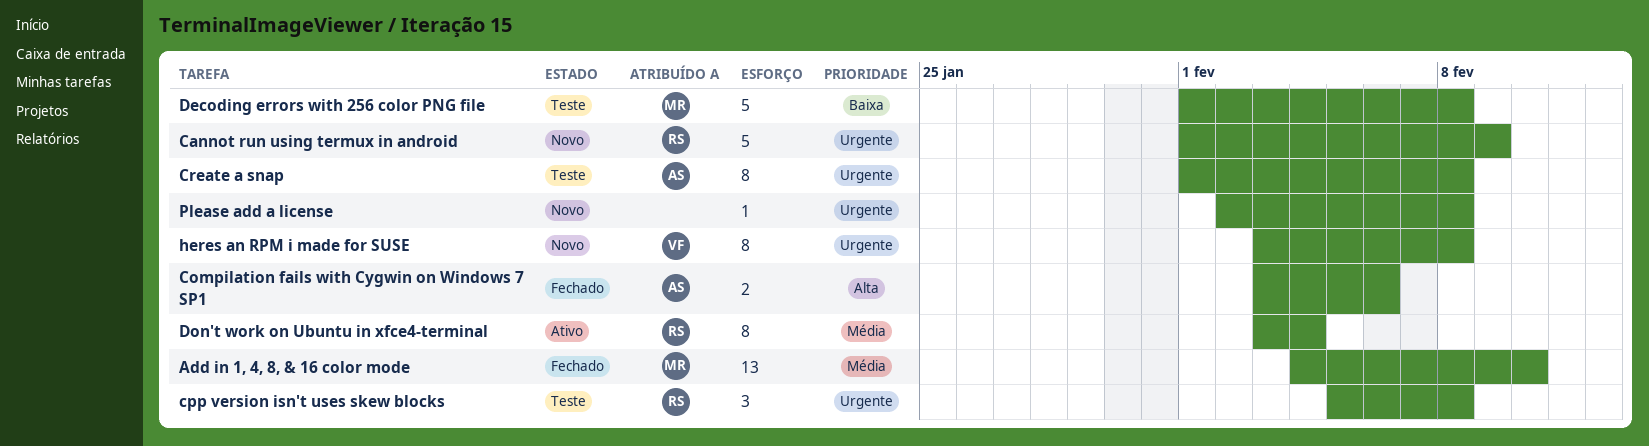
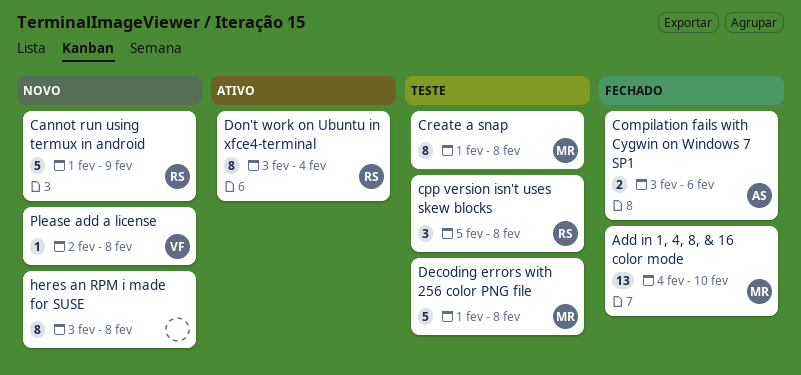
Create a snap, owner: AS -> MR
heres an RPM i made for SUSE, owner: VF -> none
Please add a license, owner: none -> VF

